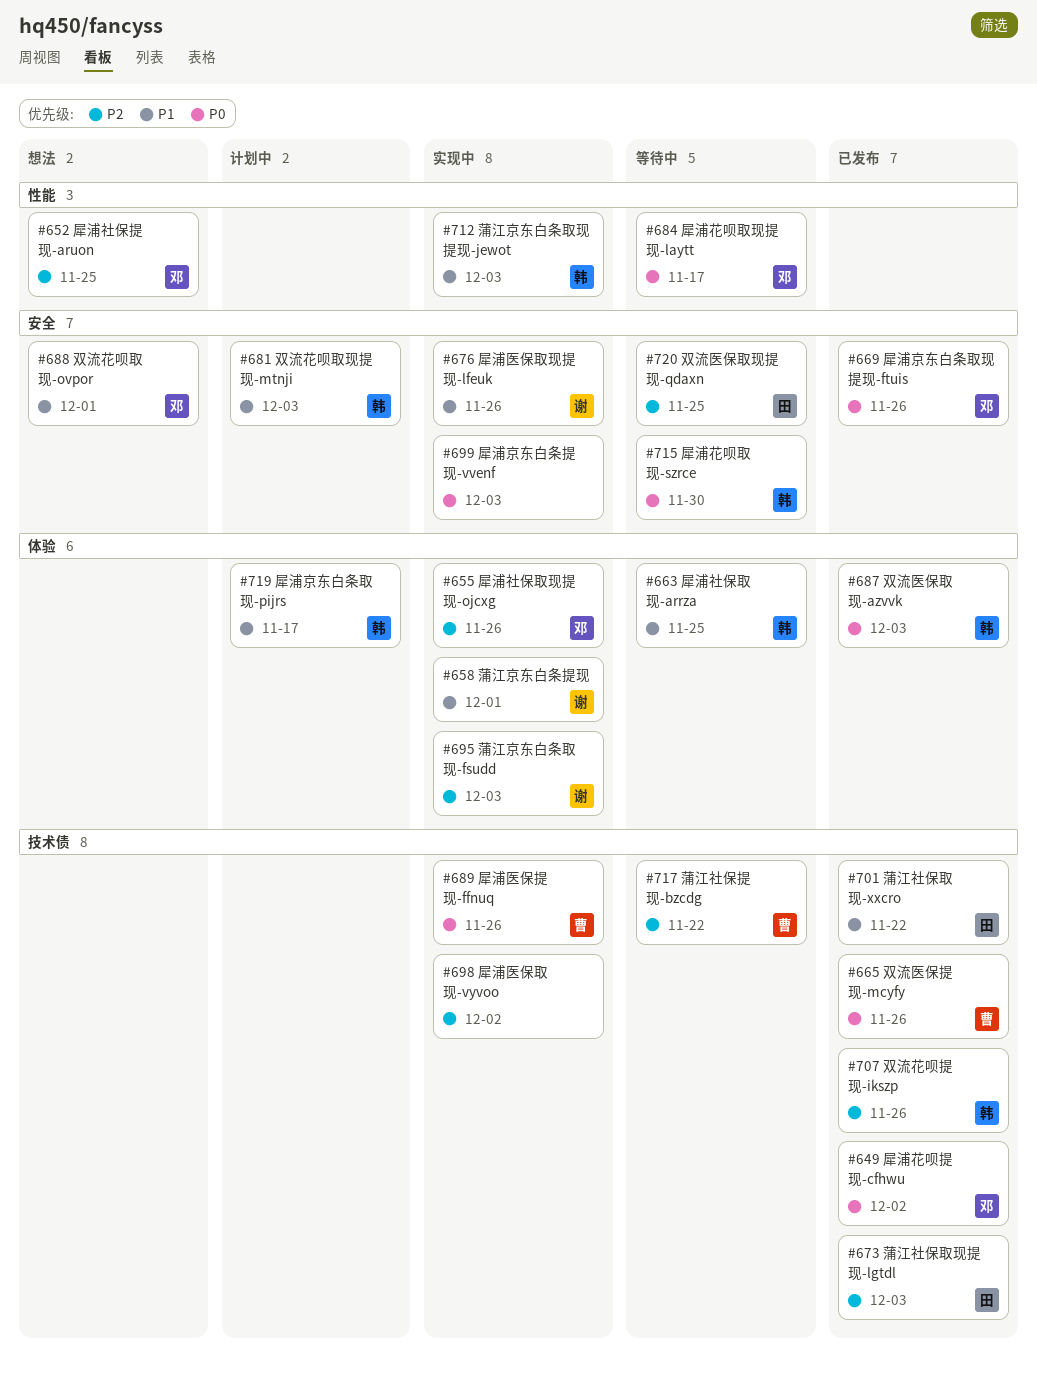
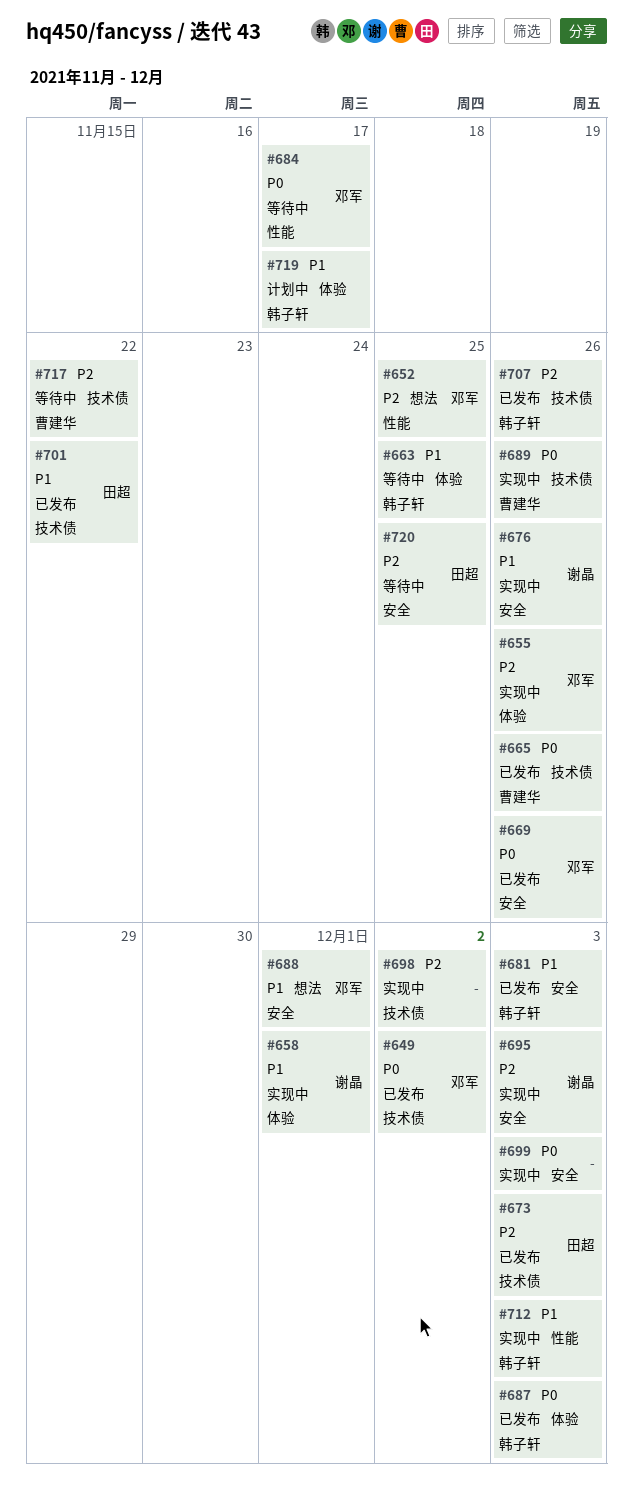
#681, status: 计划中 -> 已发布
#695, label: 体验 -> 安全
#715: present -> none

